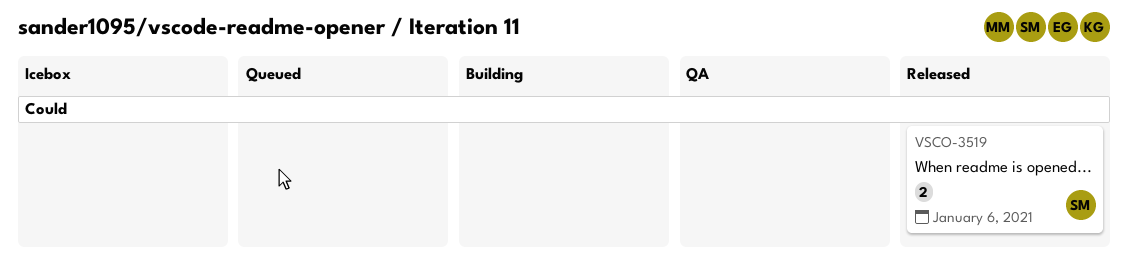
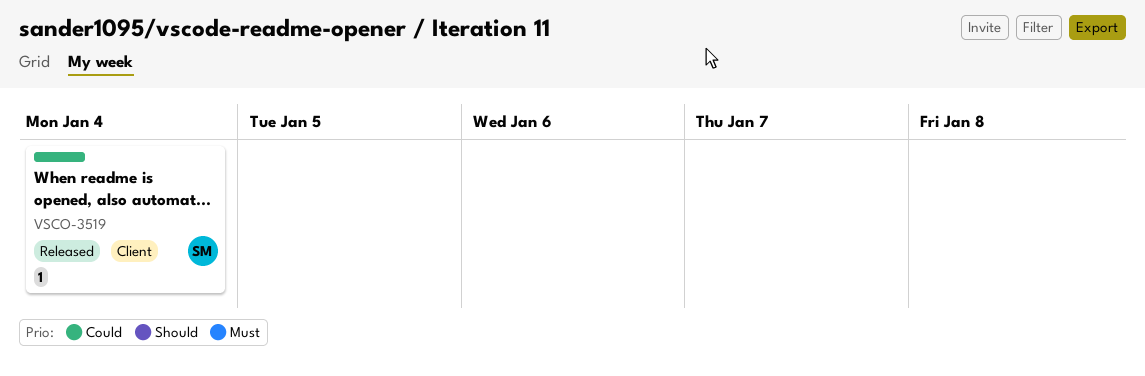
VSCO-3519, estimate: 2 -> 1
VSCO-3519, due: Jan 6 -> Jan 4

